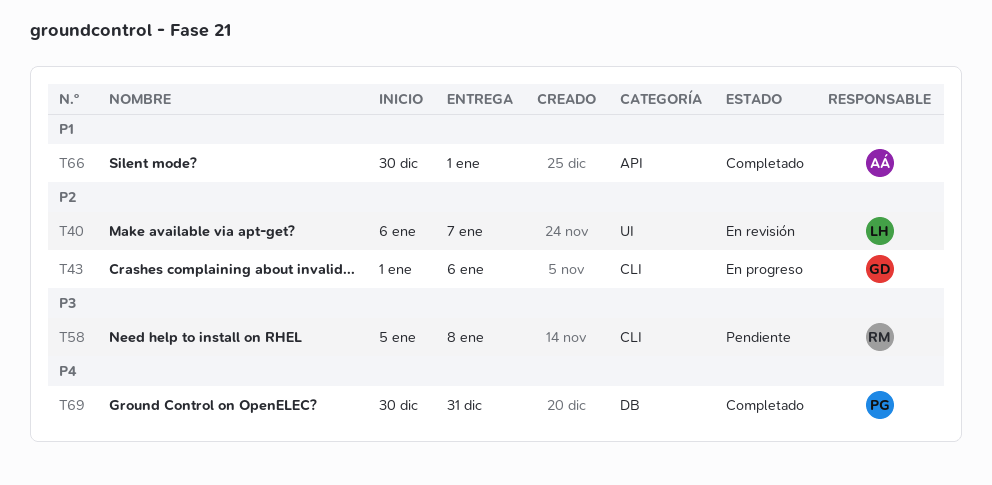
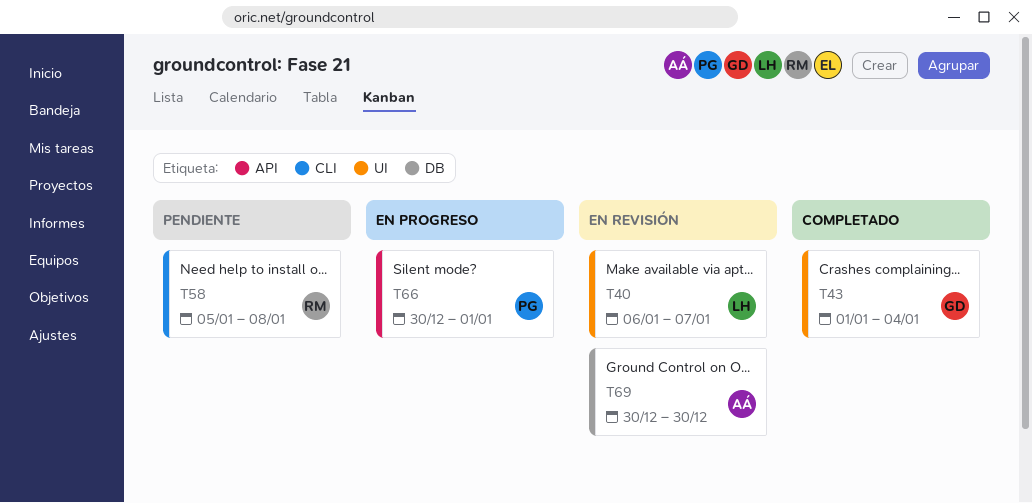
T43, status: En progreso -> Completado
T43, label: CLI -> UI
T43, due: Jan 6 -> Jan 4
T66, status: Completado -> En progreso
T66, owner: AÁ -> PG
T69, status: Completado -> En revisión
T69, owner: PG -> AÁ
T69, due: Dec 31 -> Dec 30

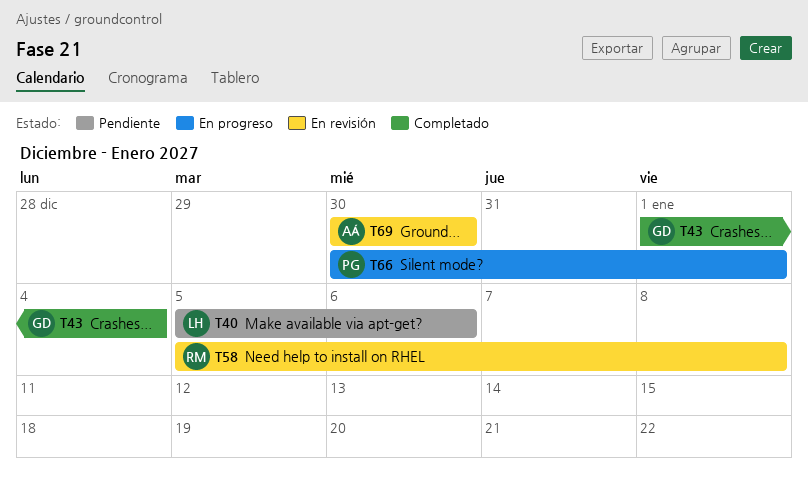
T40, status: En revisión -> Pendiente
T40, start: Jan 6 -> Jan 5
T40, due: Jan 7 -> Jan 6
T58, status: Pendiente -> En revisión

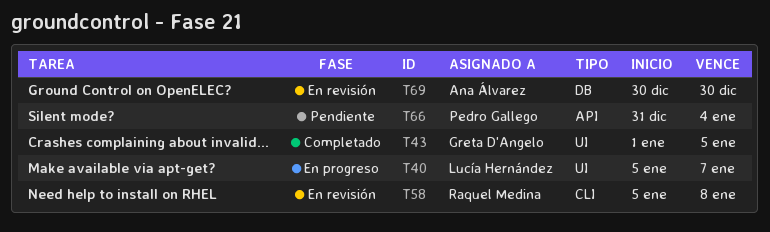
T40, status: Pendiente -> En progreso
T40, due: Jan 6 -> Jan 7
T43, due: Jan 4 -> Jan 5
T66, status: En progreso -> Pendiente
T66, start: Dec 30 -> Dec 31
T66, due: Jan 1 -> Jan 4

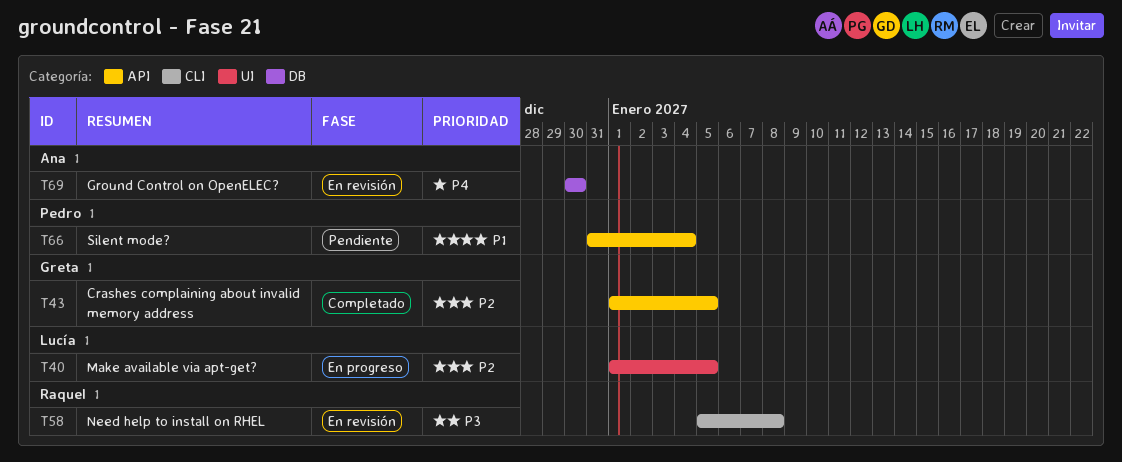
T40, start: Jan 5 -> Jan 1
T40, due: Jan 7 -> Jan 5
T43, label: UI -> API

